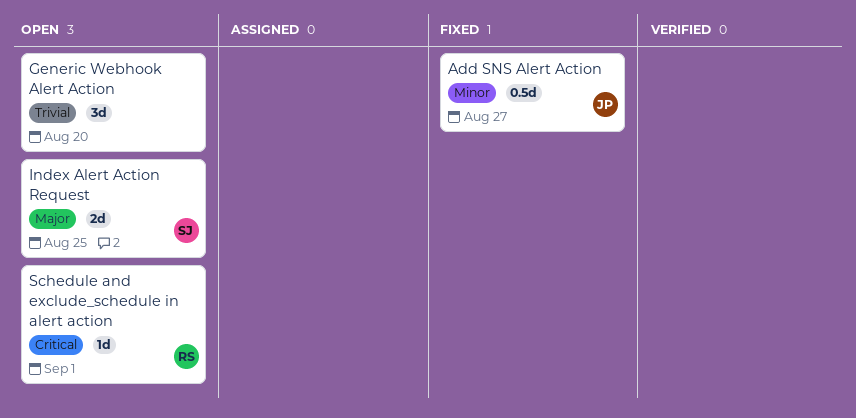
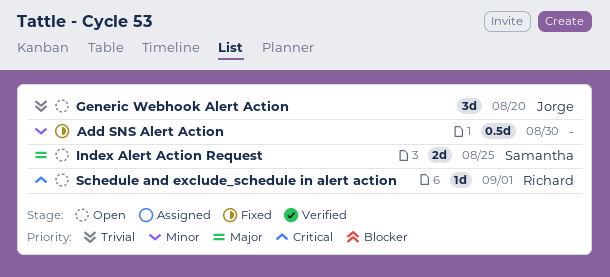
Add SNS Alert Action, owner: Jorge -> none
Add SNS Alert Action, due: Aug 27 -> Aug 30
Generic Webhook Alert Action, owner: none -> Jorge

